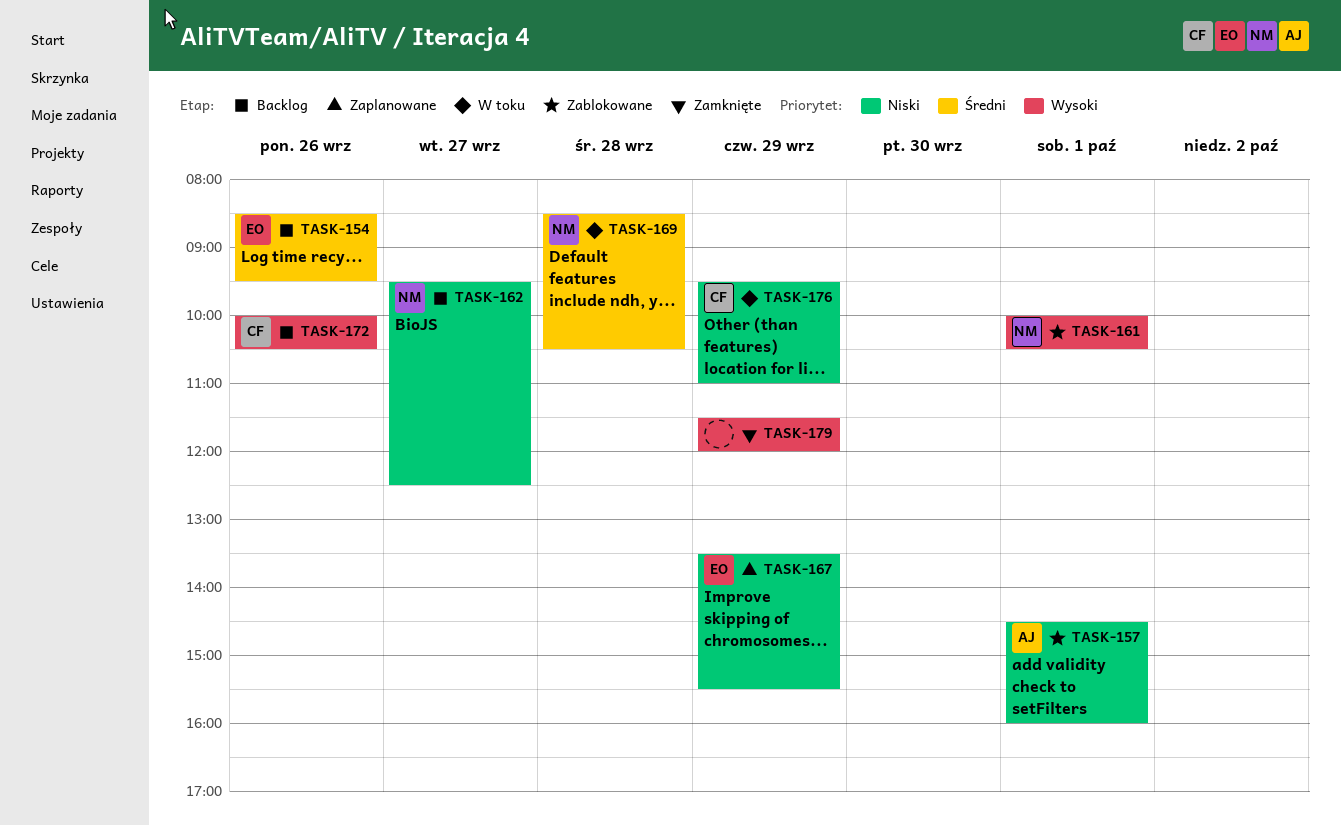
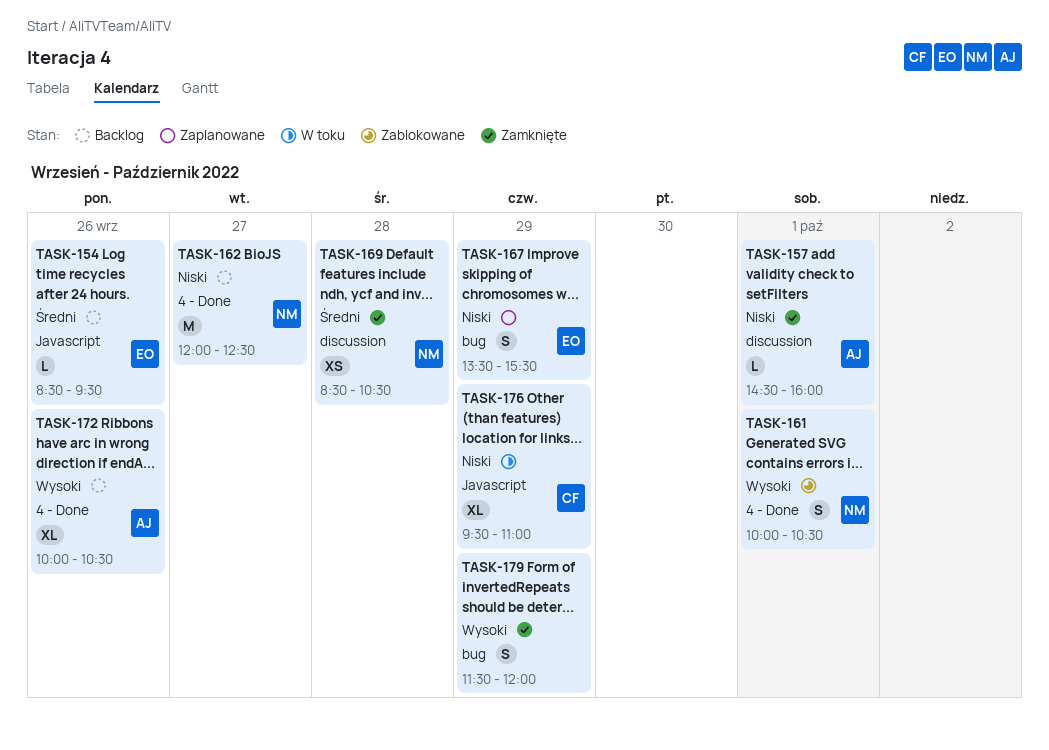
TASK-157, status: Zablokowane -> Zamknięte
TASK-162, begins: 09:30 -> 12:00
TASK-169, status: W toku -> Zamknięte
TASK-172, owner: CF -> AJ

